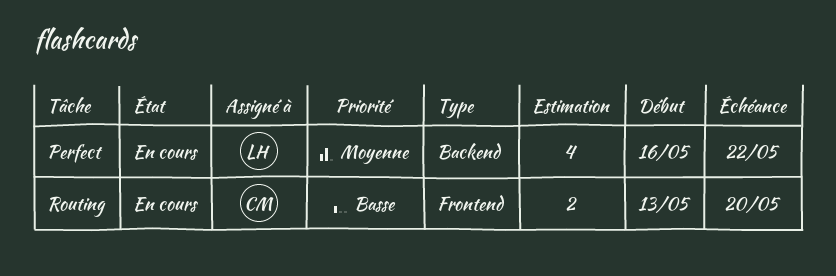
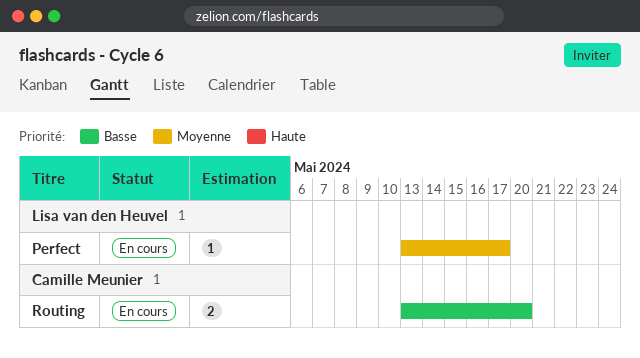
Perfect, estimate: 4 -> 1
Perfect, start: May 16 -> May 13
Perfect, due: May 22 -> May 17

